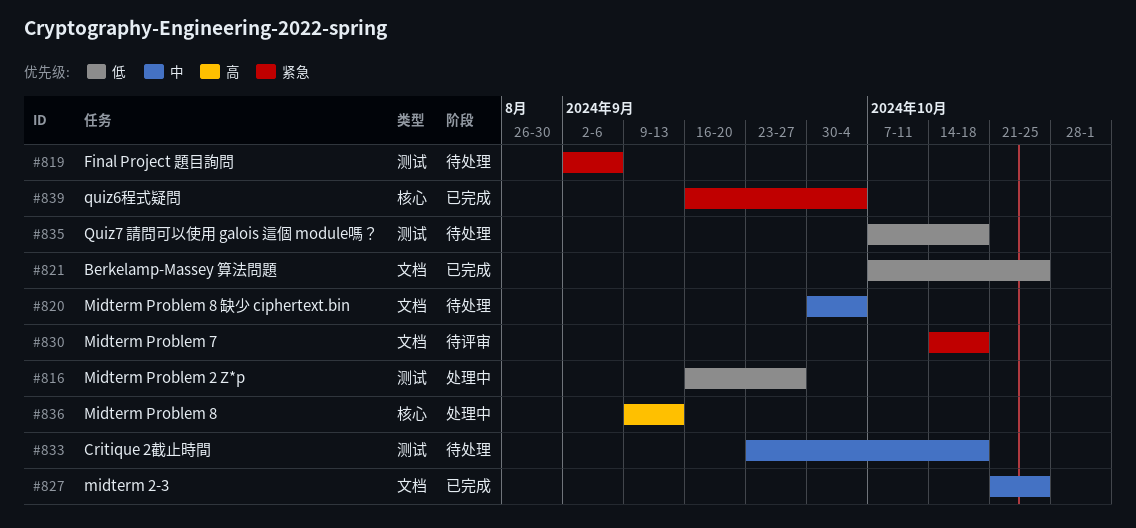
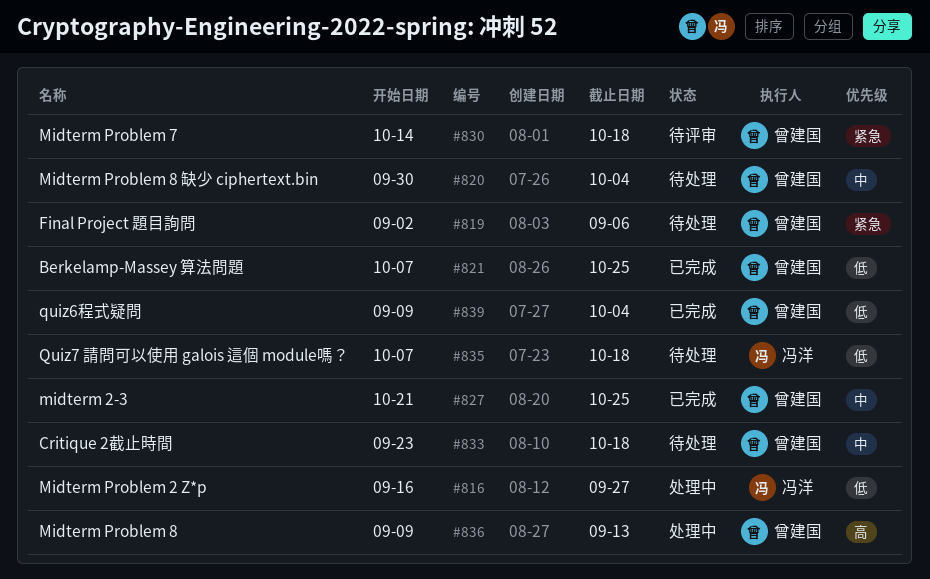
#839, priority: 紧急 -> 低
#839, start: Sep 16 -> Sep 9

